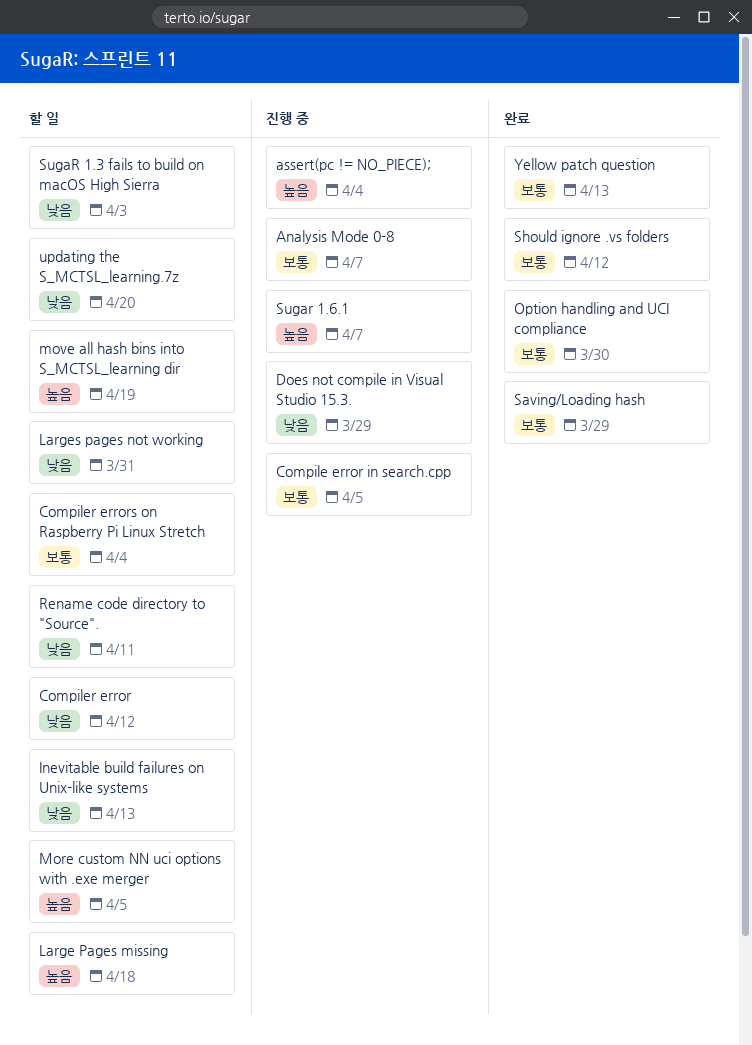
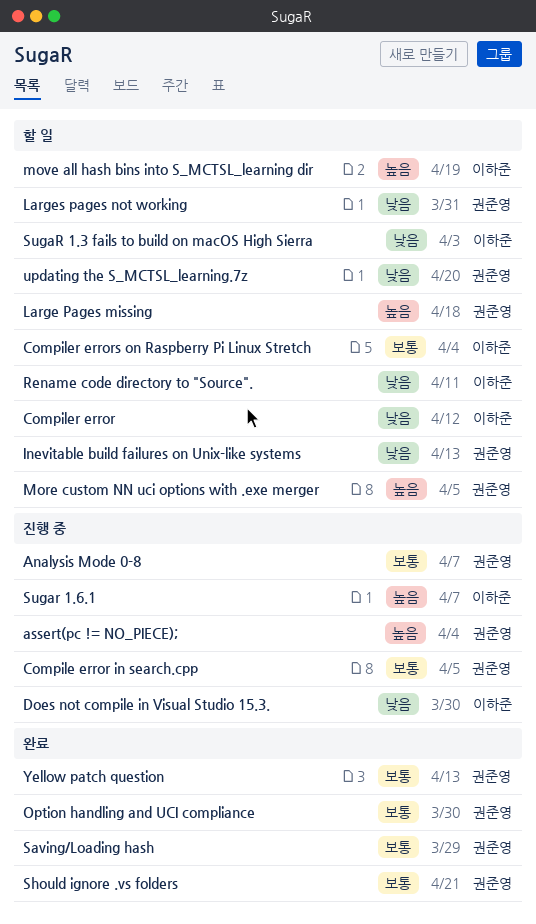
Does not compile in Visual Studio 15.3., due: Mar 29 -> Mar 30
Should ignore .vs folders, due: Apr 12 -> Apr 21

